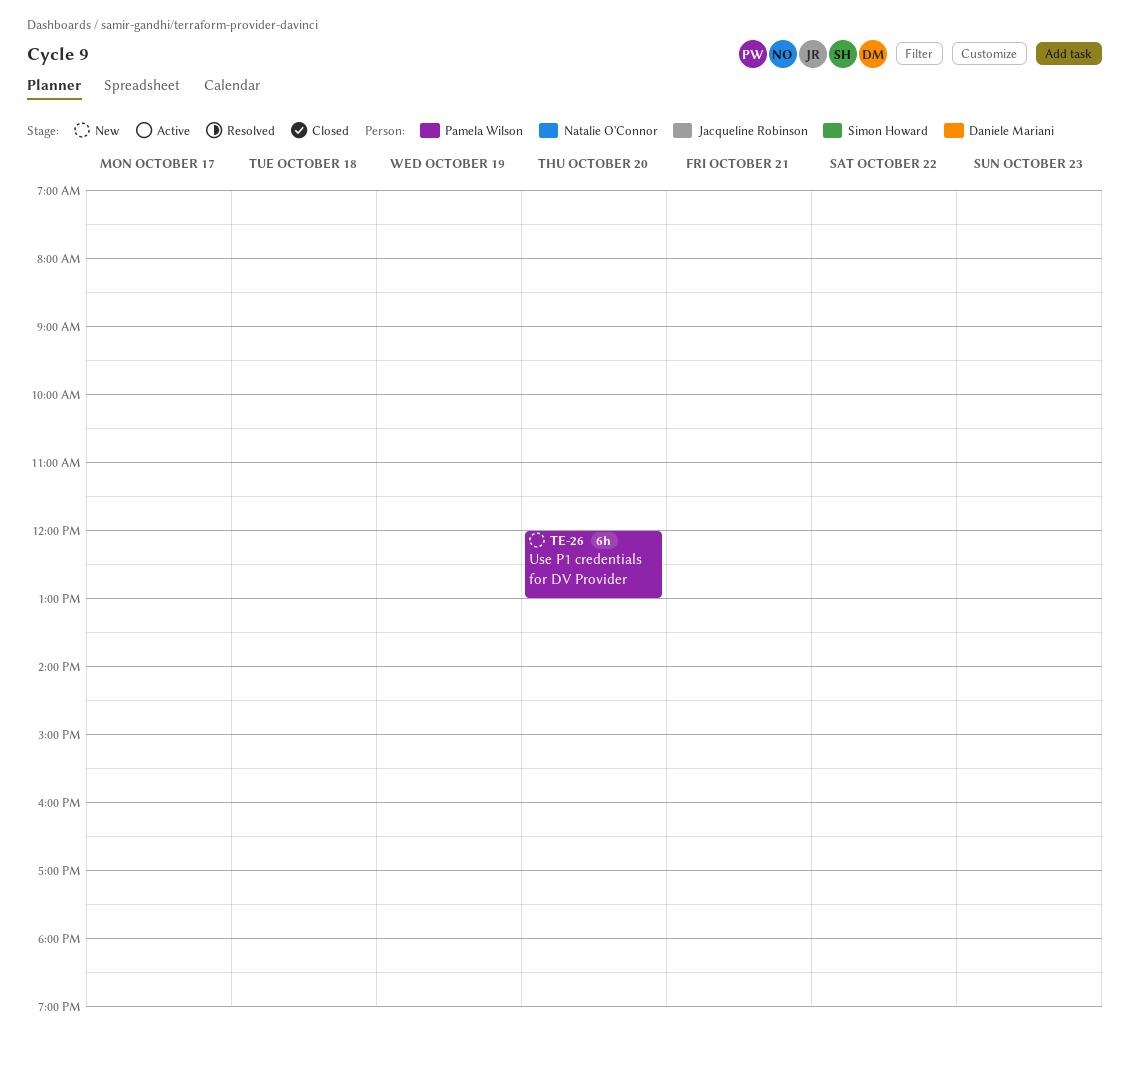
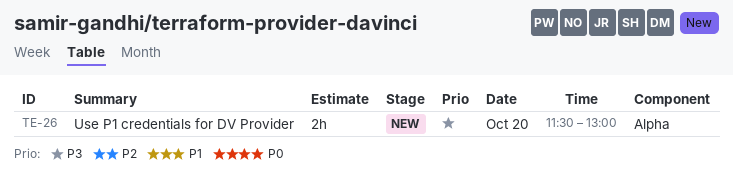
TE-26, estimate: 6h -> 2h
TE-26, begins: 12:00 -> 11:30

